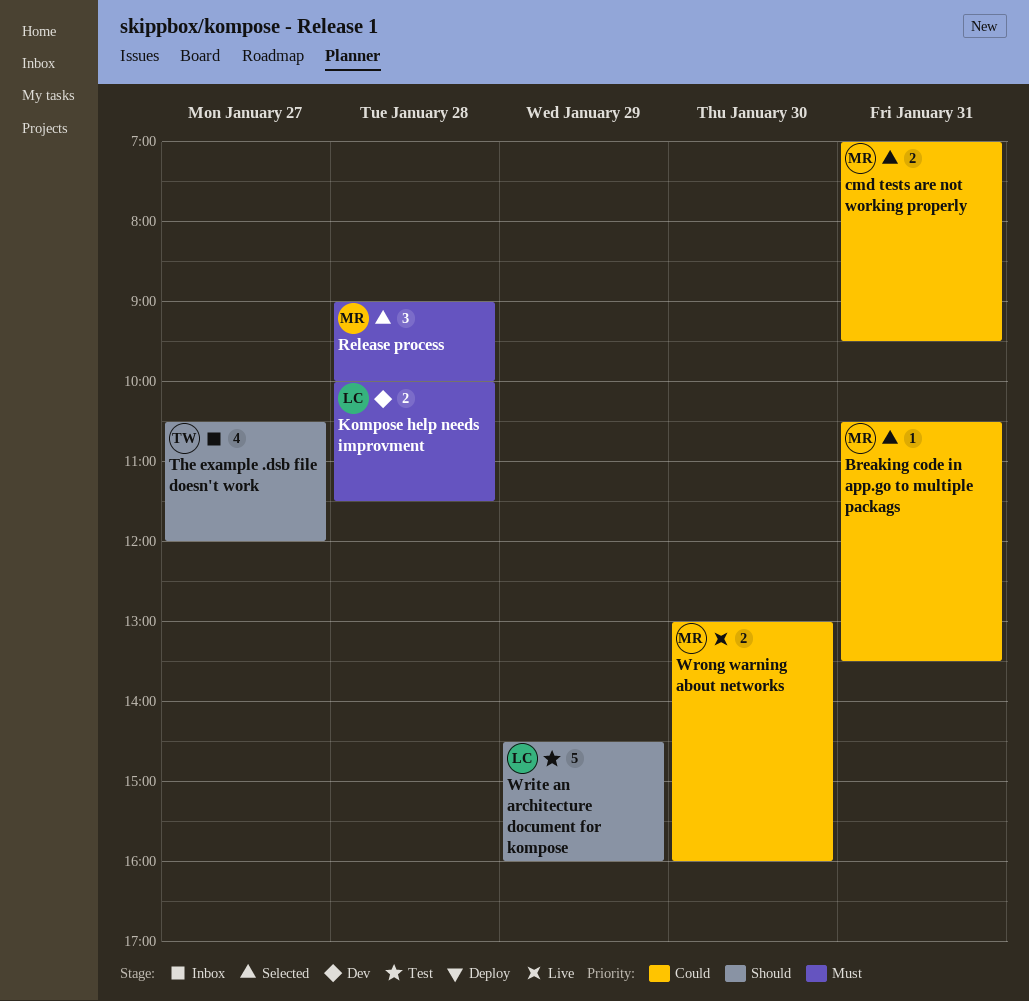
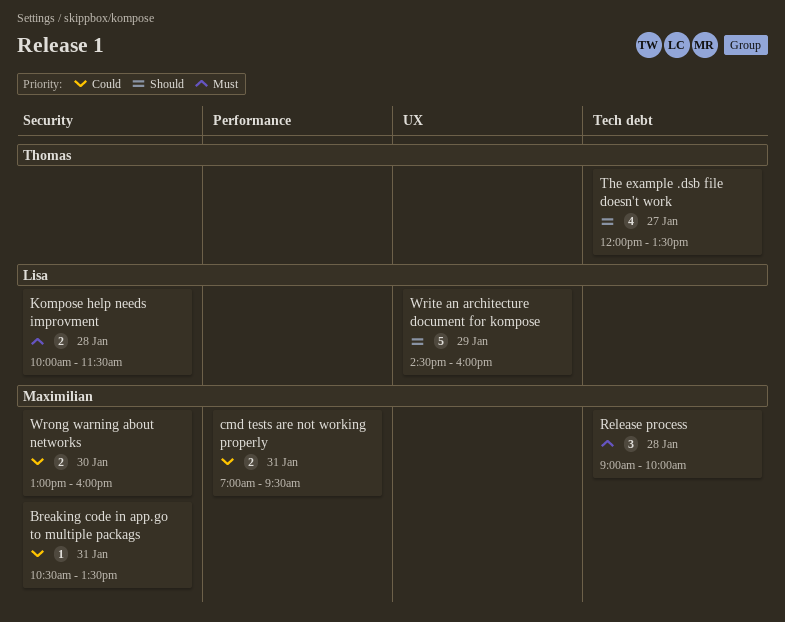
The example .dsb file doesn't work, begins: 10:30 -> 12:00
The example .dsb file doesn't work, ends: 12:00 -> 13:30

